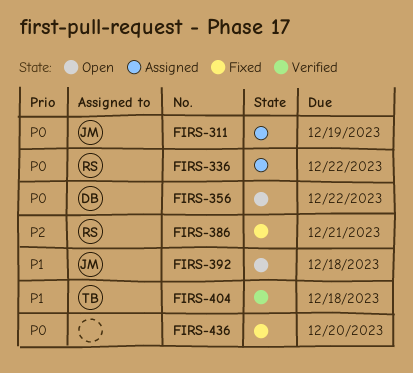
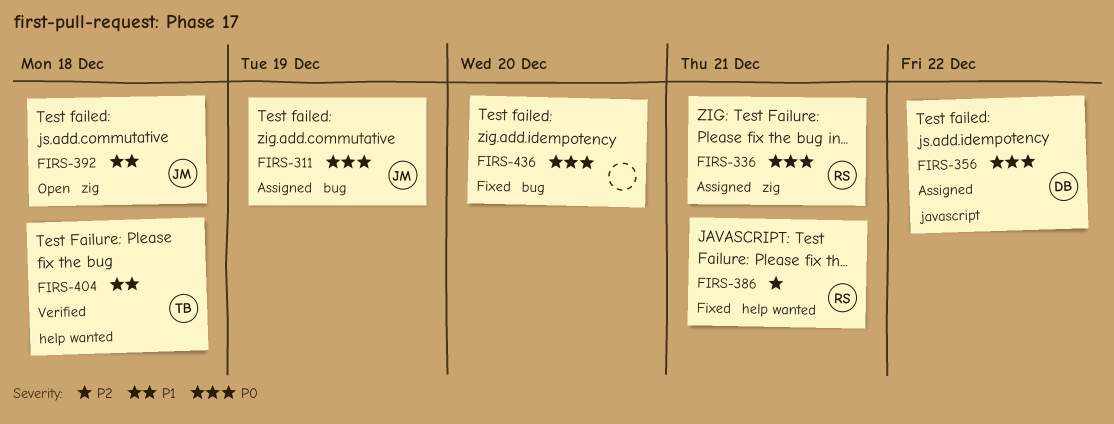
FIRS-336, due: Dec 22 -> Dec 21
FIRS-356, status: Open -> Assigned

